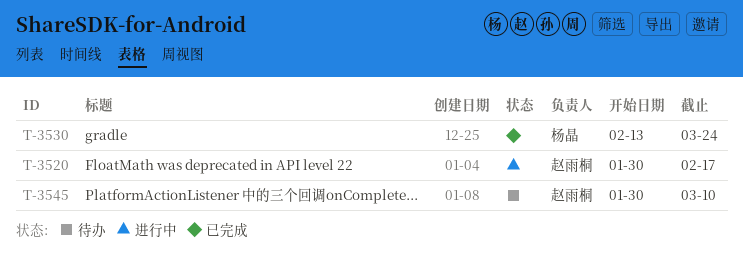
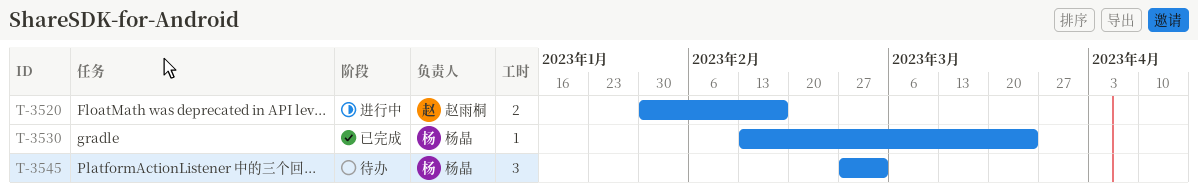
T-3545, owner: 赵雨桐 -> 杨晶
T-3545, start: Jan 30 -> Feb 27
T-3545, due: Mar 10 -> Mar 3

